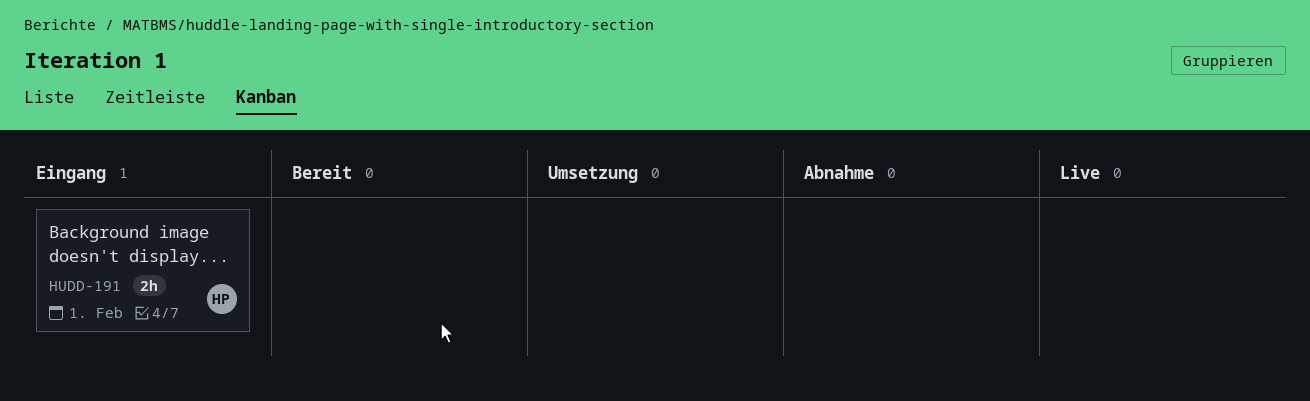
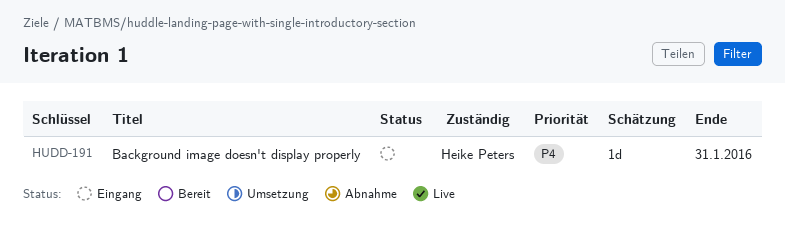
HUDD-191, estimate: 2h -> 1d
HUDD-191, due: Feb 1 -> Jan 31

